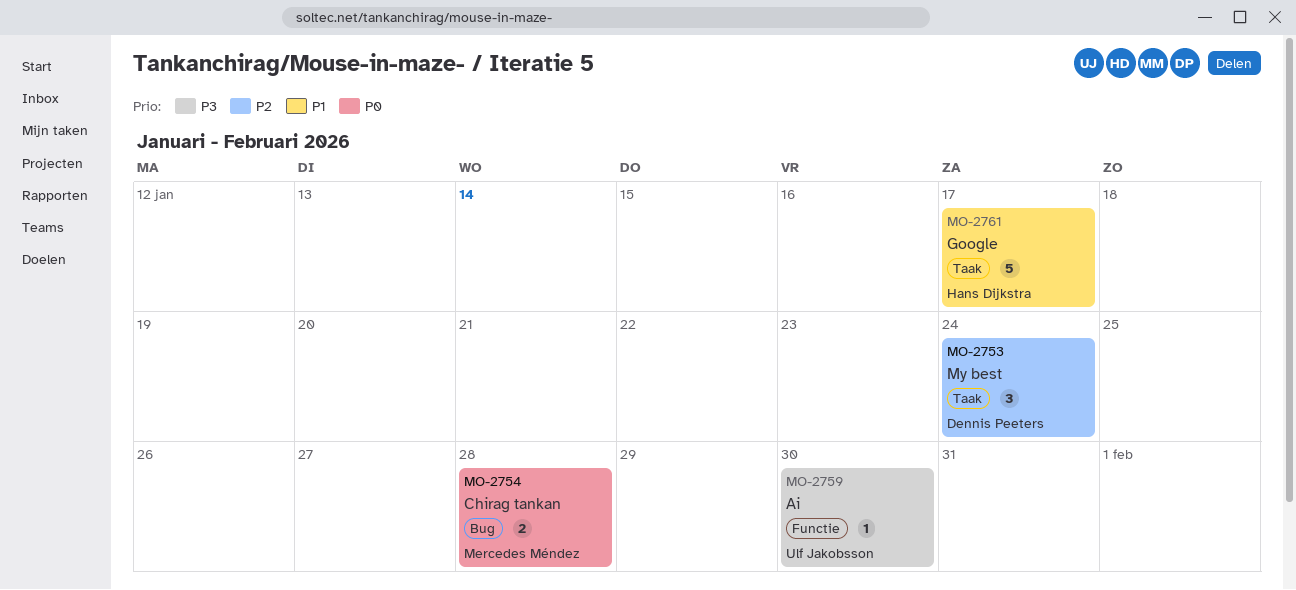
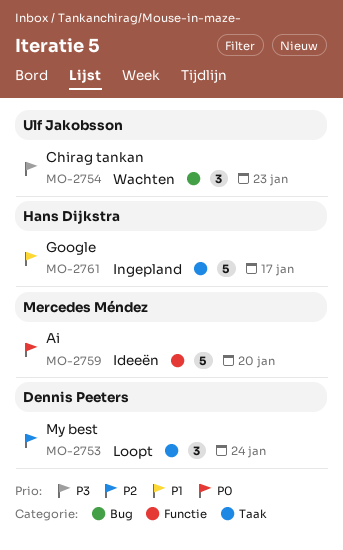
MO-2754, owner: Mercedes Méndez -> Ulf Jakobsson
MO-2754, priority: P0 -> P3
MO-2754, estimate: 2 -> 3
MO-2754, due: Jan 28 -> Jan 23
MO-2759, owner: Ulf Jakobsson -> Mercedes Méndez
MO-2759, priority: P3 -> P0
MO-2759, estimate: 1 -> 5
MO-2759, due: Jan 30 -> Jan 20

